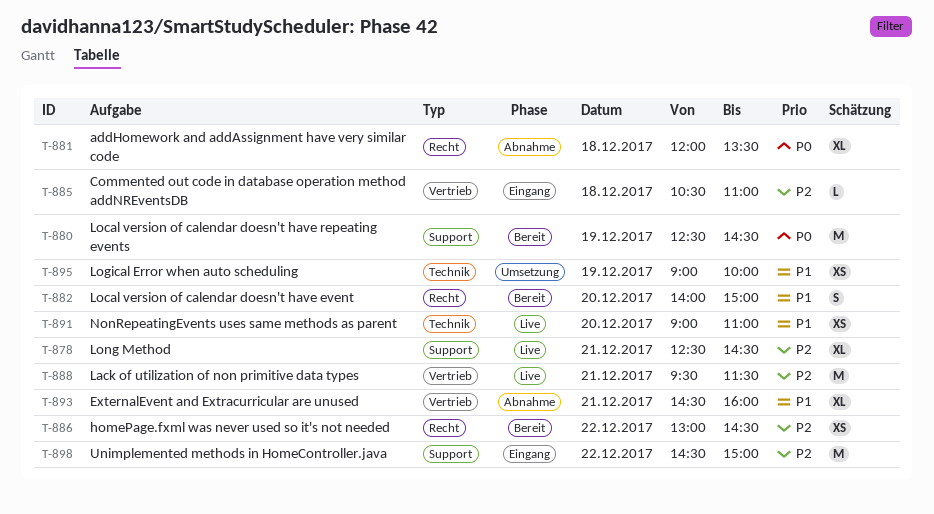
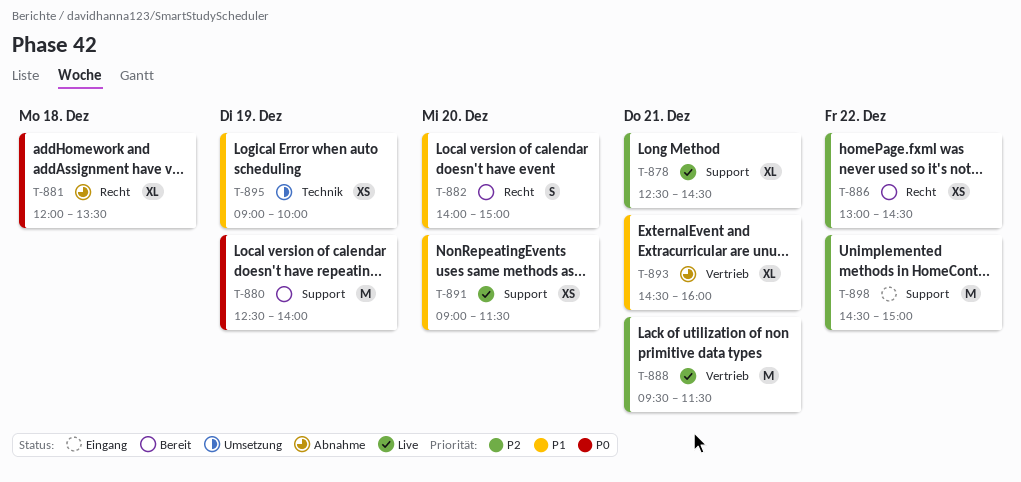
T-880, ends: 14:30 -> 14:00
T-885: present -> none
T-891, label: Technik -> Support
T-891, ends: 11:00 -> 11:30

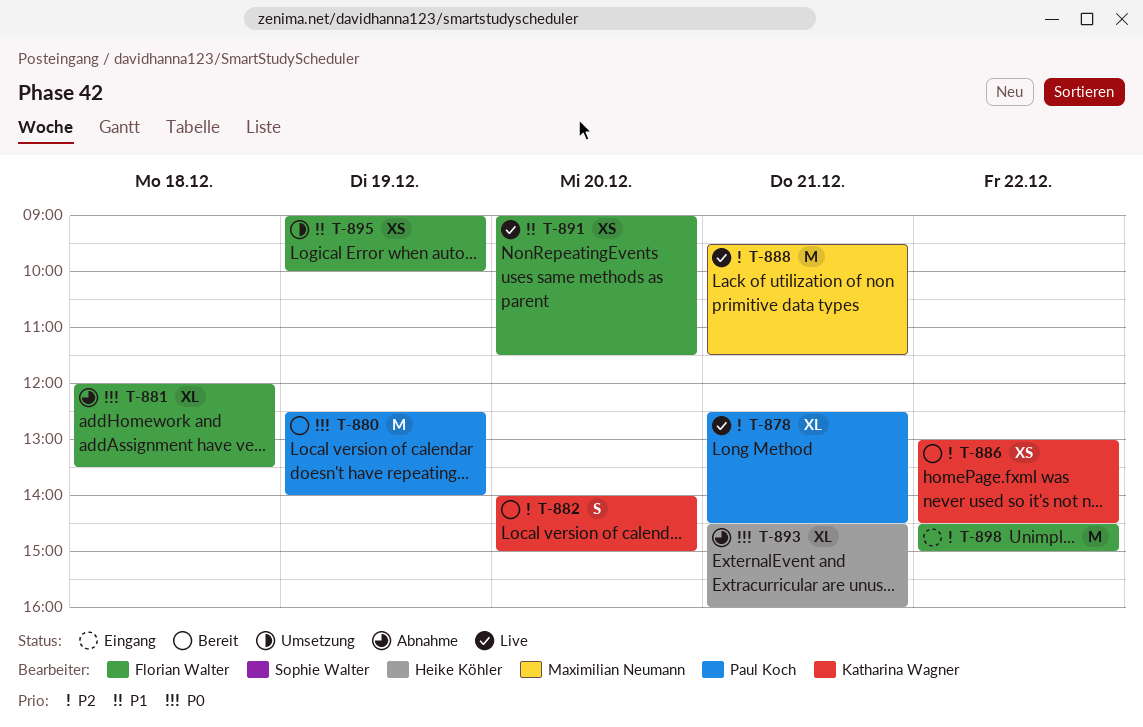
T-882, priority: P1 -> P2
T-893, priority: P1 -> P0

